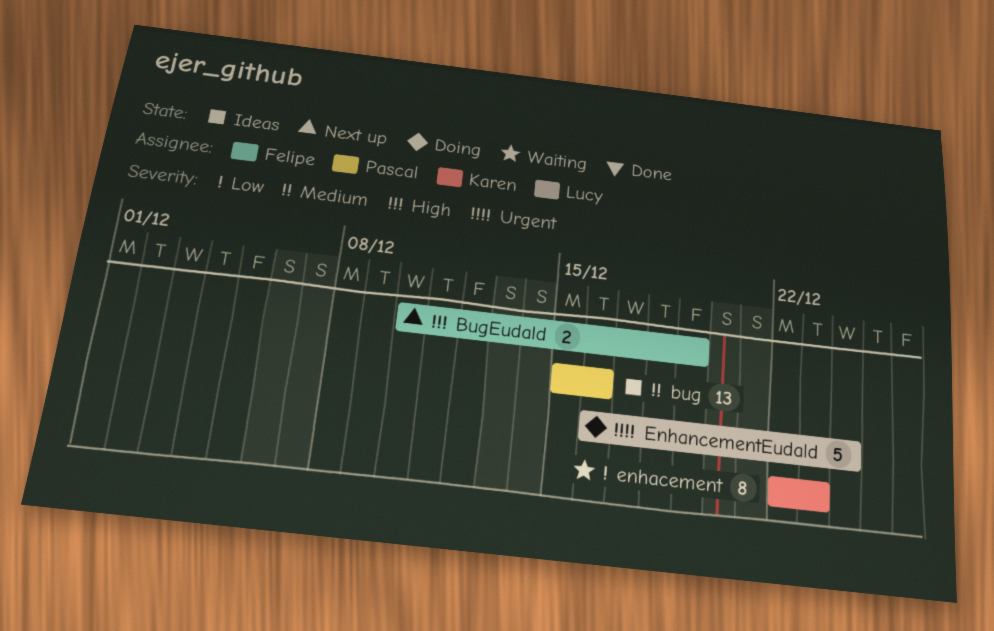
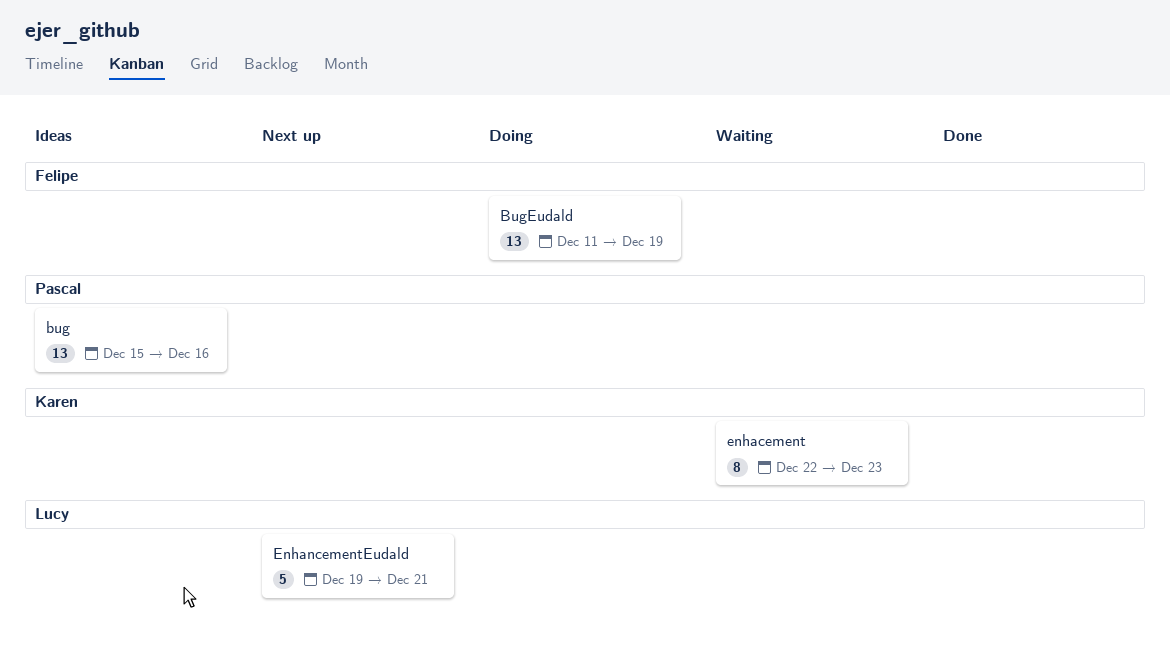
BugEudald, status: Next up -> Doing
BugEudald, estimate: 2 -> 13
BugEudald, start: Dec 10 -> Dec 11
EnhancementEudald, status: Doing -> Next up
EnhancementEudald, start: Dec 16 -> Dec 19
EnhancementEudald, due: Dec 24 -> Dec 21

